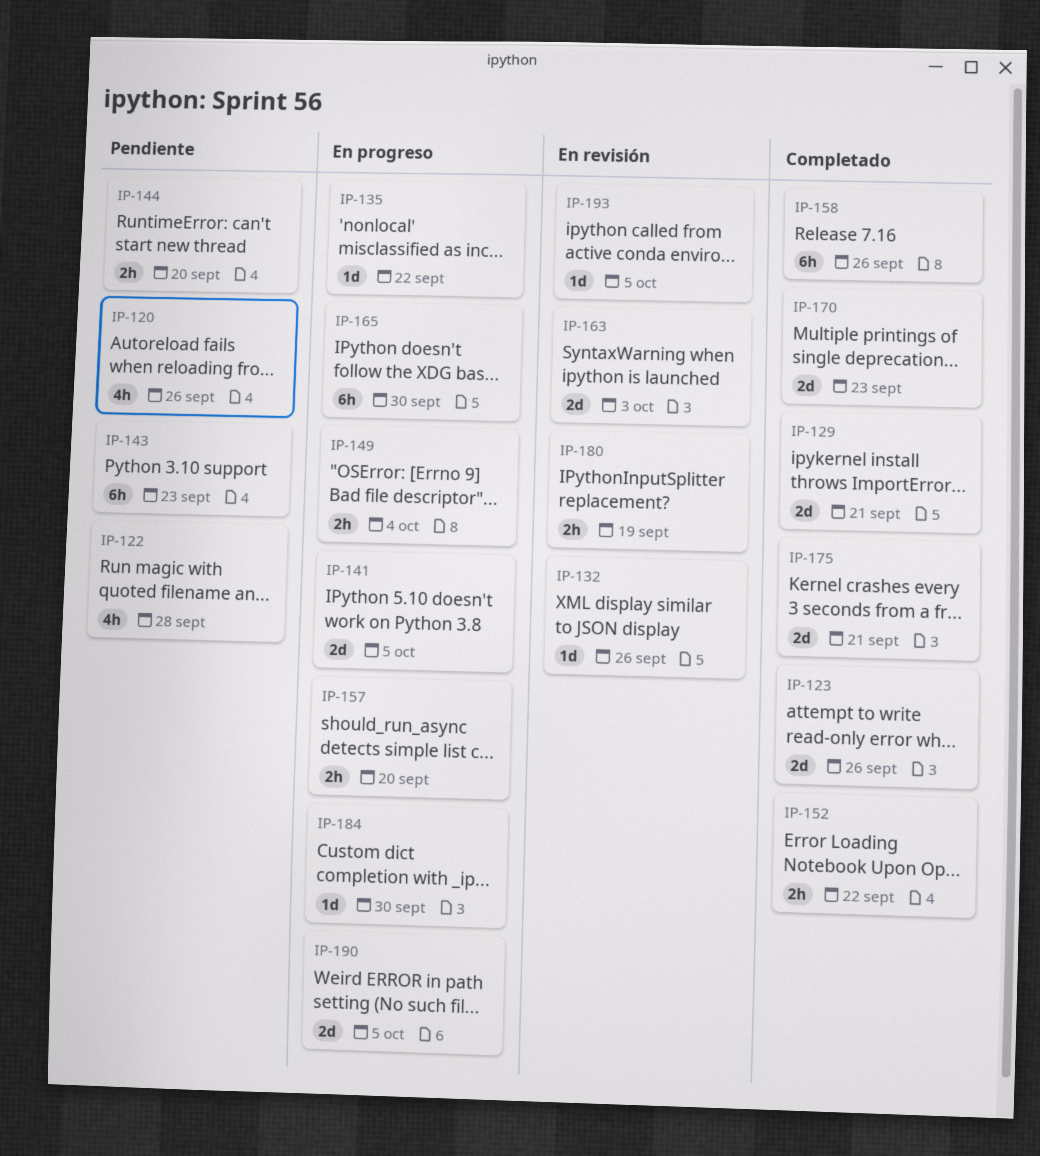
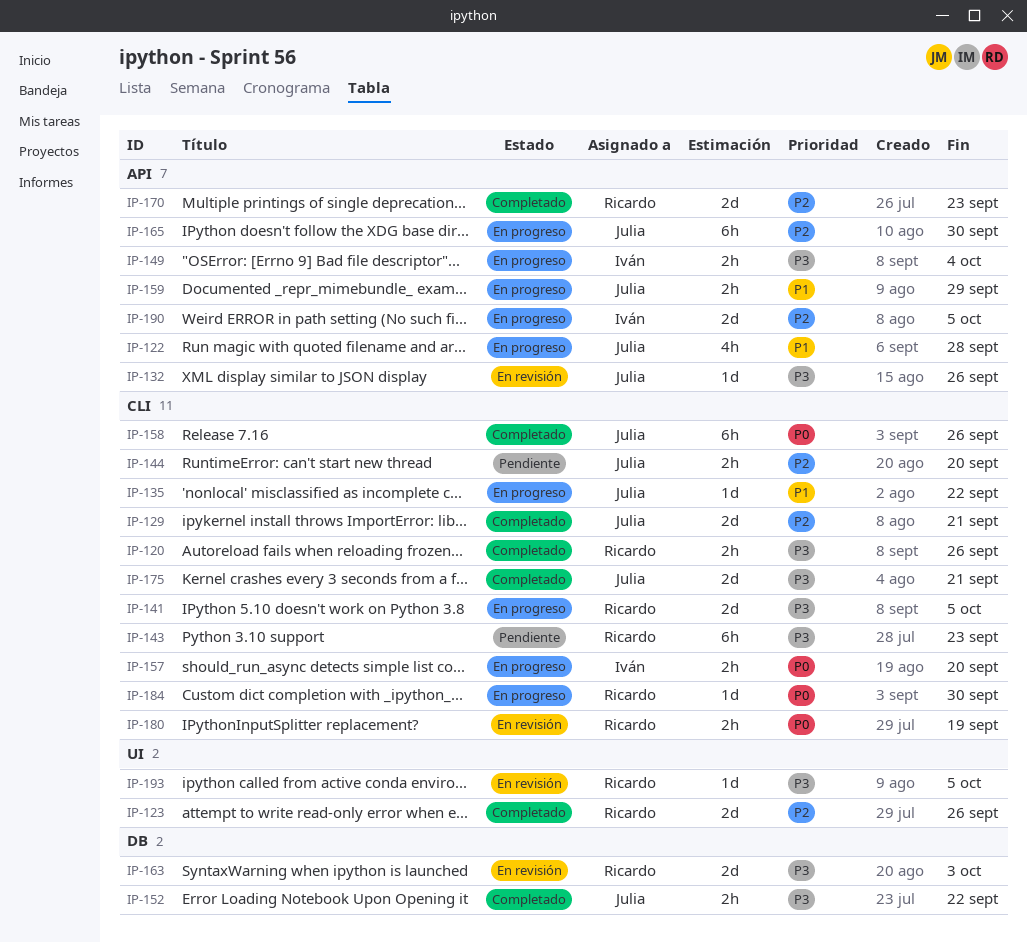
IP-120, status: Pendiente -> Completado
IP-120, estimate: 4h -> 2h
IP-122, status: Pendiente -> En progreso
IP-159: none -> present

